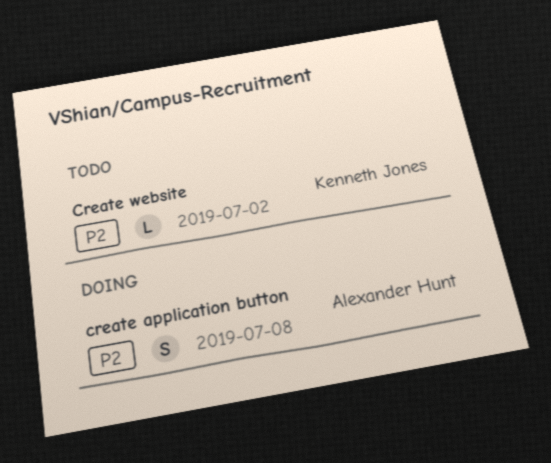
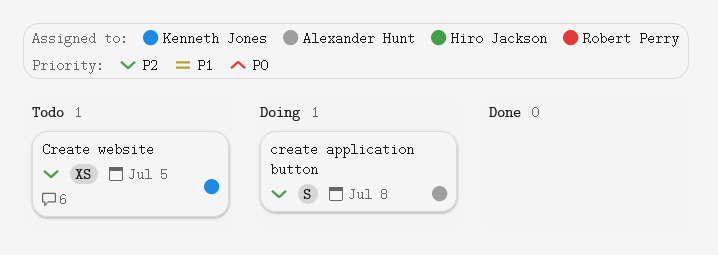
Create website, estimate: L -> XS
Create website, due: Jul 2 -> Jul 5

